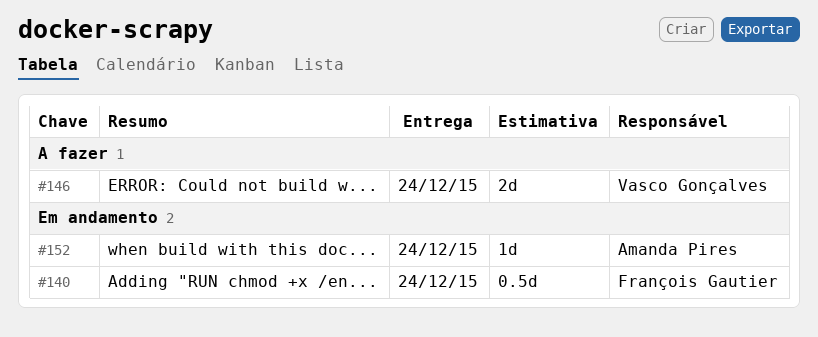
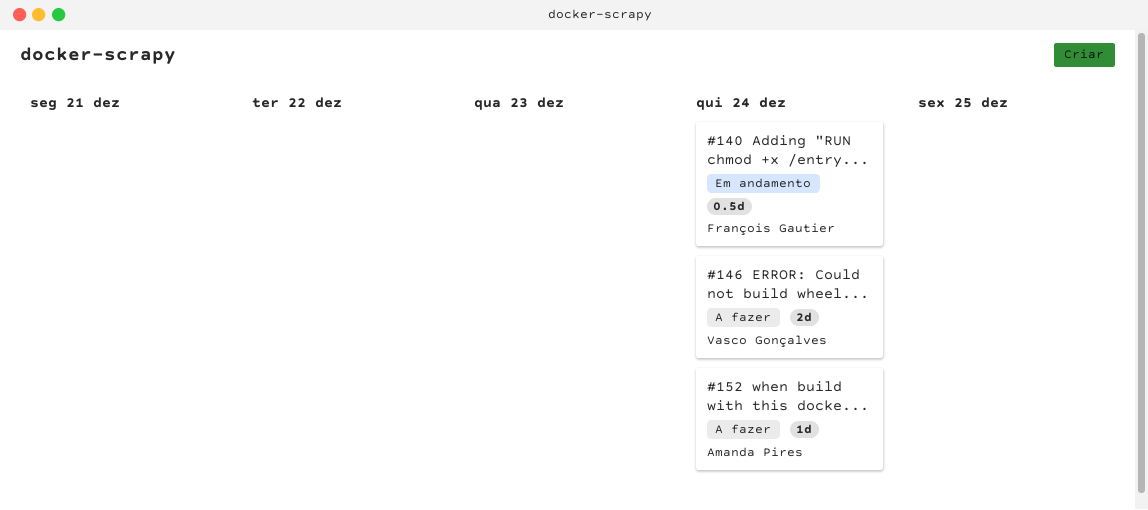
#152, status: Em andamento -> A fazer

